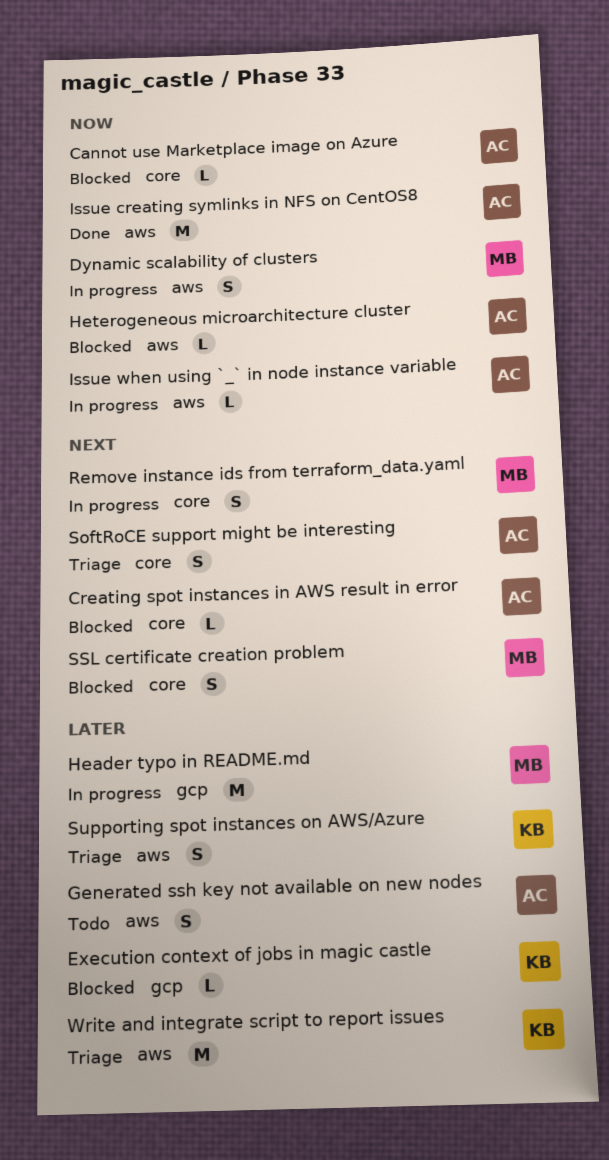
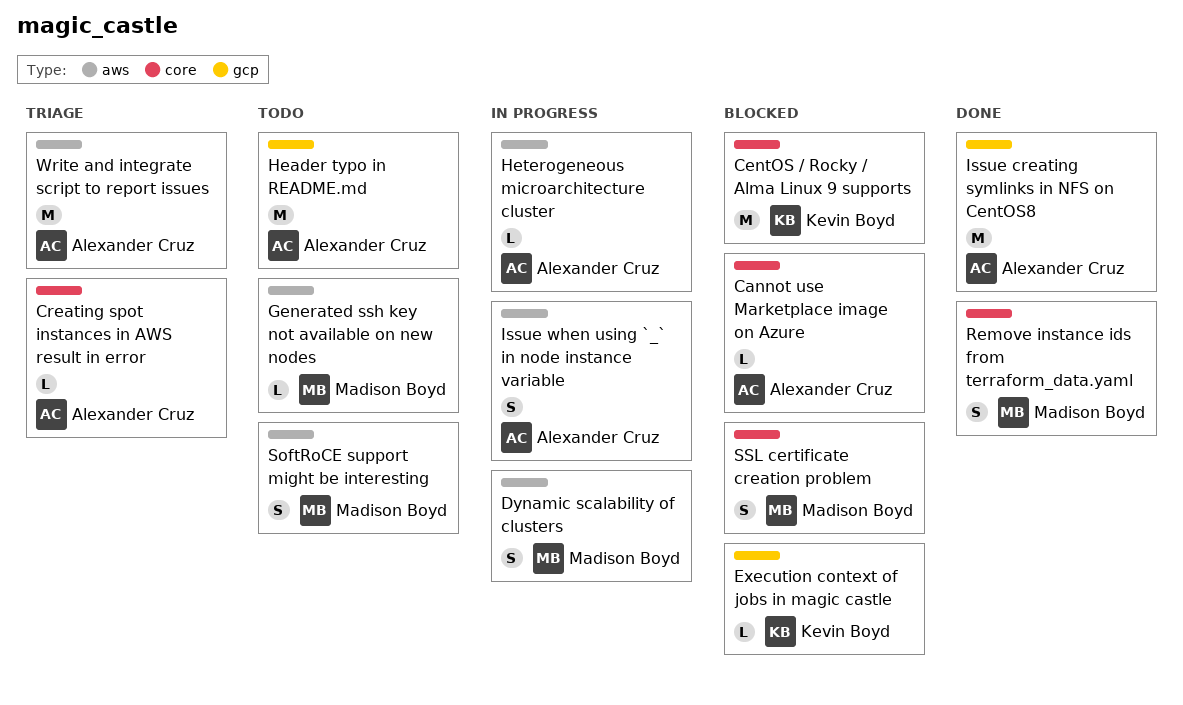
CentOS / Rocky / Alma Linux 9 supports: none -> present
Creating spot instances in AWS result in error, status: Blocked -> Triage
Generated ssh key not available on new nodes, owner: Alexander Cruz -> Madison Boyd
Generated ssh key not available on new nodes, estimate: S -> L
Header typo in README.md, status: In progress -> Todo
Header typo in README.md, owner: Madison Boyd -> Alexander Cruz
Heterogeneous microarchitecture cluster, status: Blocked -> In progress
Issue creating symlinks in NFS on CentOS8, label: aws -> gcp
Issue when using `_` in node instance variable, estimate: L -> S
Remove instance ids from terraform_data.yaml, status: In progress -> Done
SoftRoCE support might be interesting, status: Triage -> Todo
SoftRoCE support might be interesting, owner: Alexander Cruz -> Madison Boyd
SoftRoCE support might be interesting, label: core -> aws
Supporting spot instances on AWS/Azure: present -> none
Write and integrate script to report issues, owner: Kevin Boyd -> Alexander Cruz

